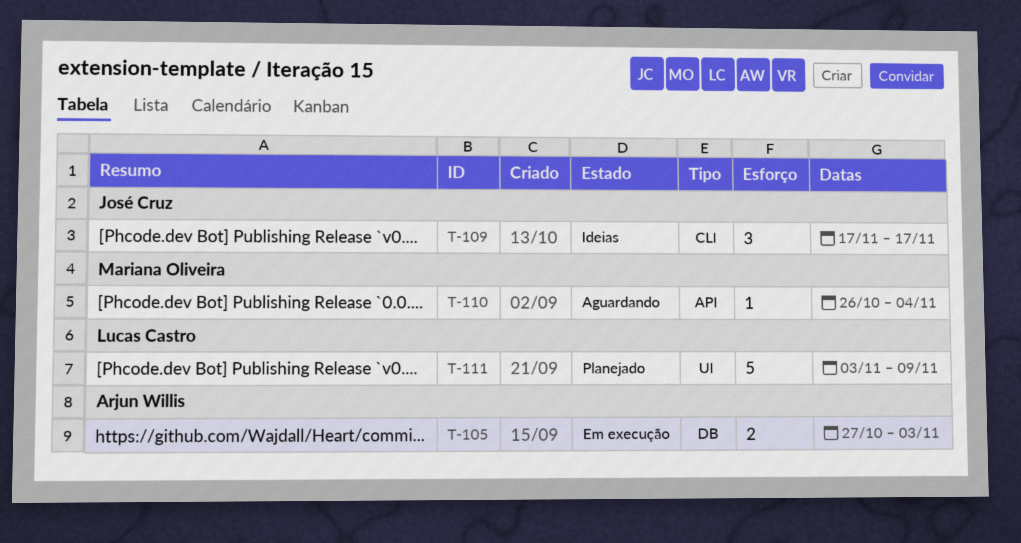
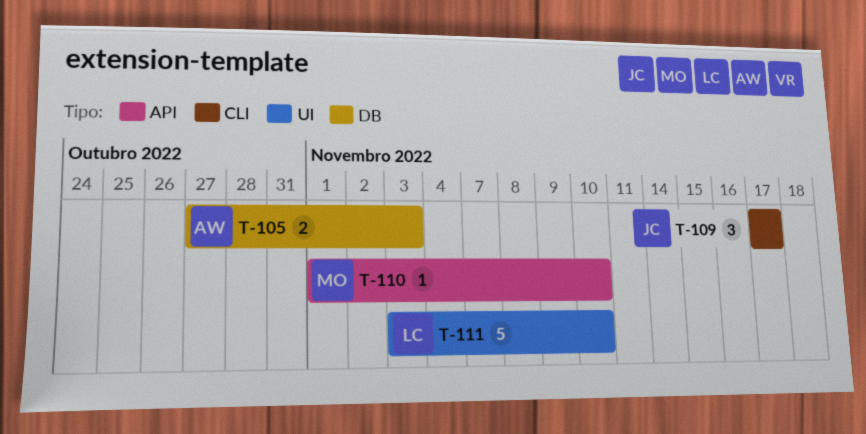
T-110, start: Oct 26 -> Nov 1
T-110, due: Nov 4 -> Nov 10
T-111, due: Nov 9 -> Nov 10

